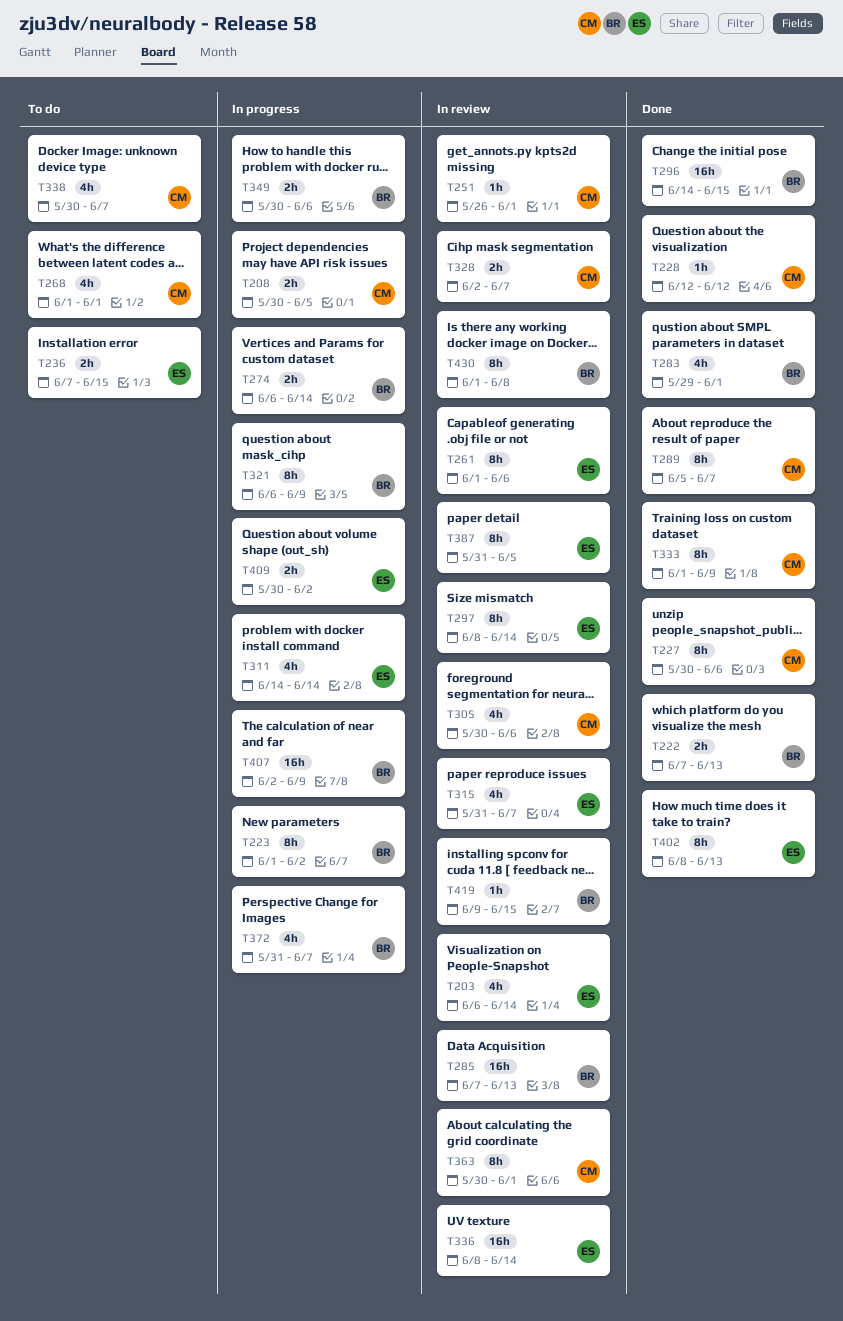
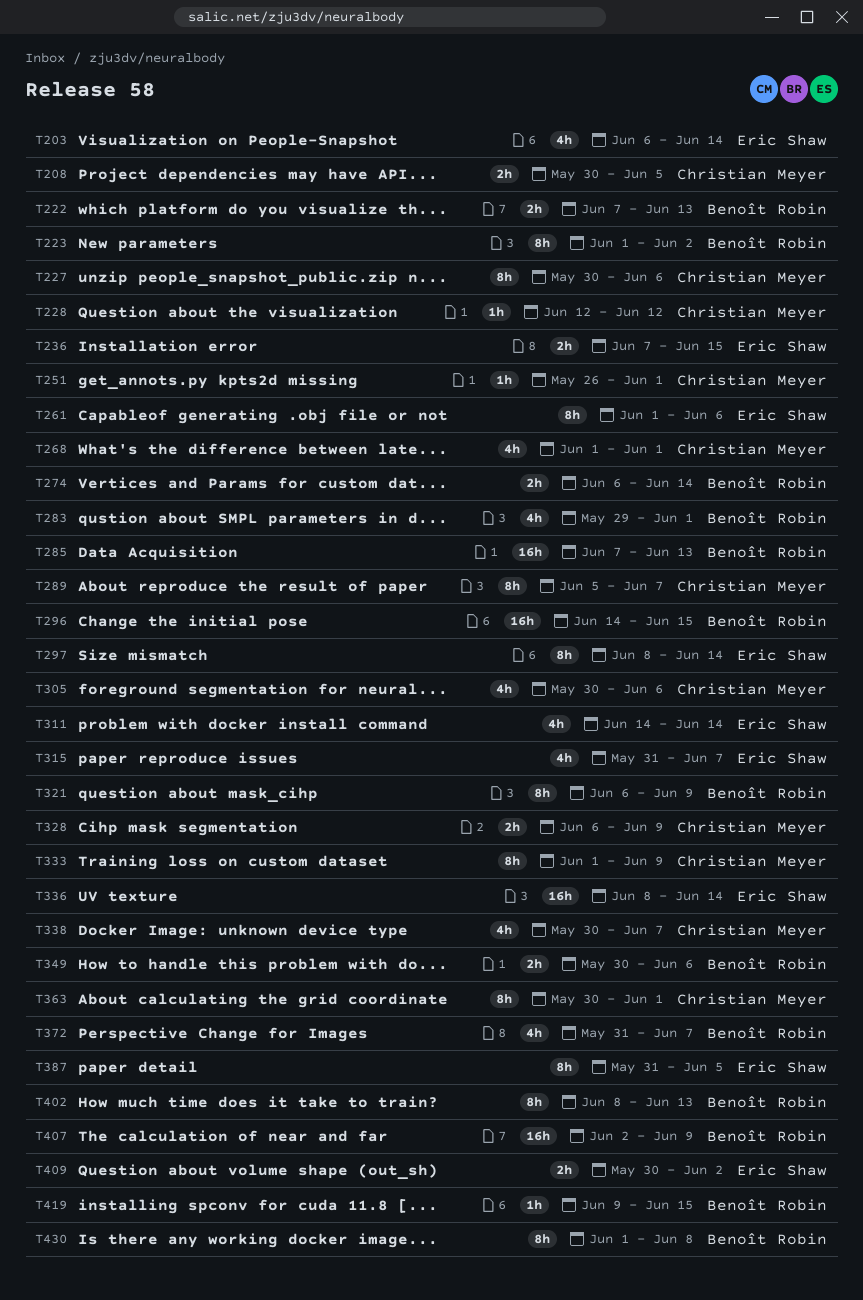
T328, start: Jun 2 -> Jun 6
T328, due: Jun 7 -> Jun 9
T402, owner: Eric Shaw -> Benoît Robin

